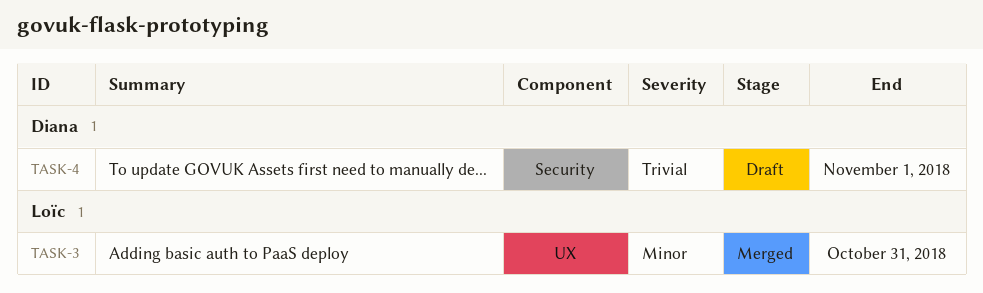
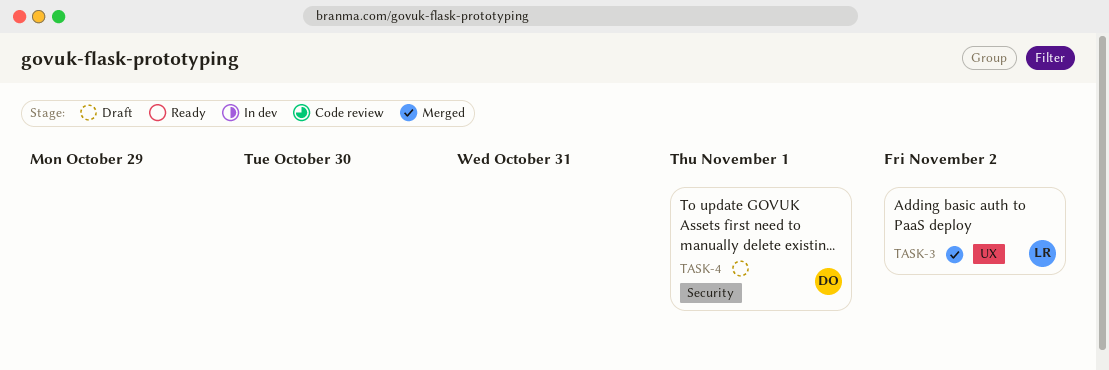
TASK-3, due: Oct 31 -> Nov 2

